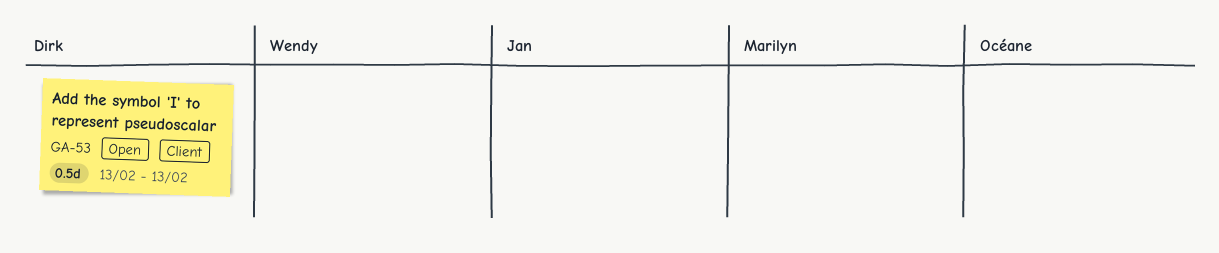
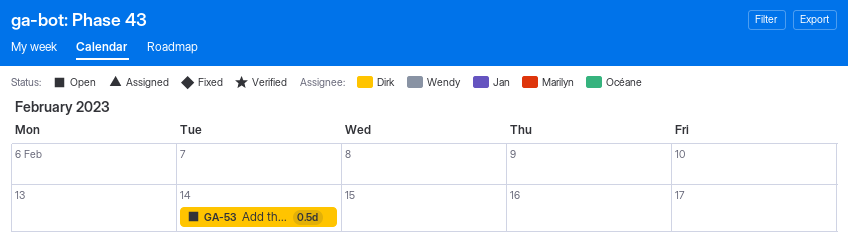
GA-53, start: Feb 13 -> Feb 14
GA-53, due: Feb 13 -> Feb 14

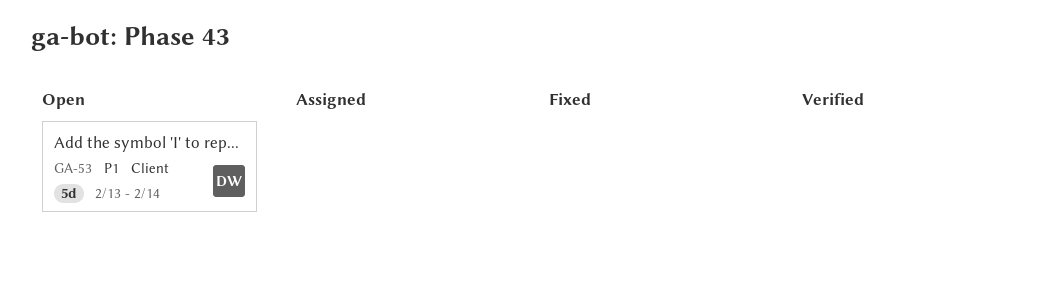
GA-53, estimate: 0.5d -> 5d
GA-53, start: Feb 14 -> Feb 13

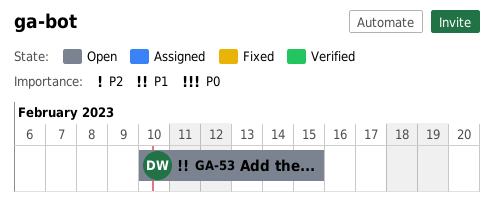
GA-53, start: Feb 13 -> Feb 10
GA-53, due: Feb 14 -> Feb 15

